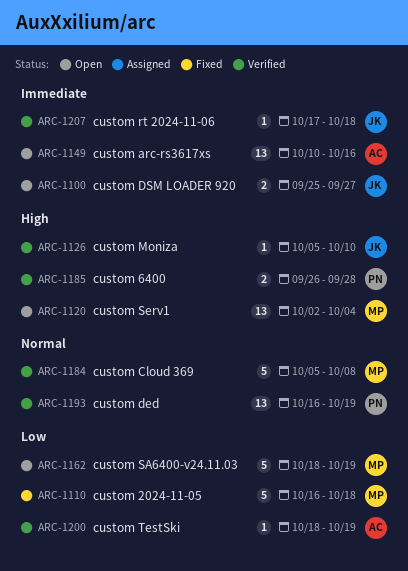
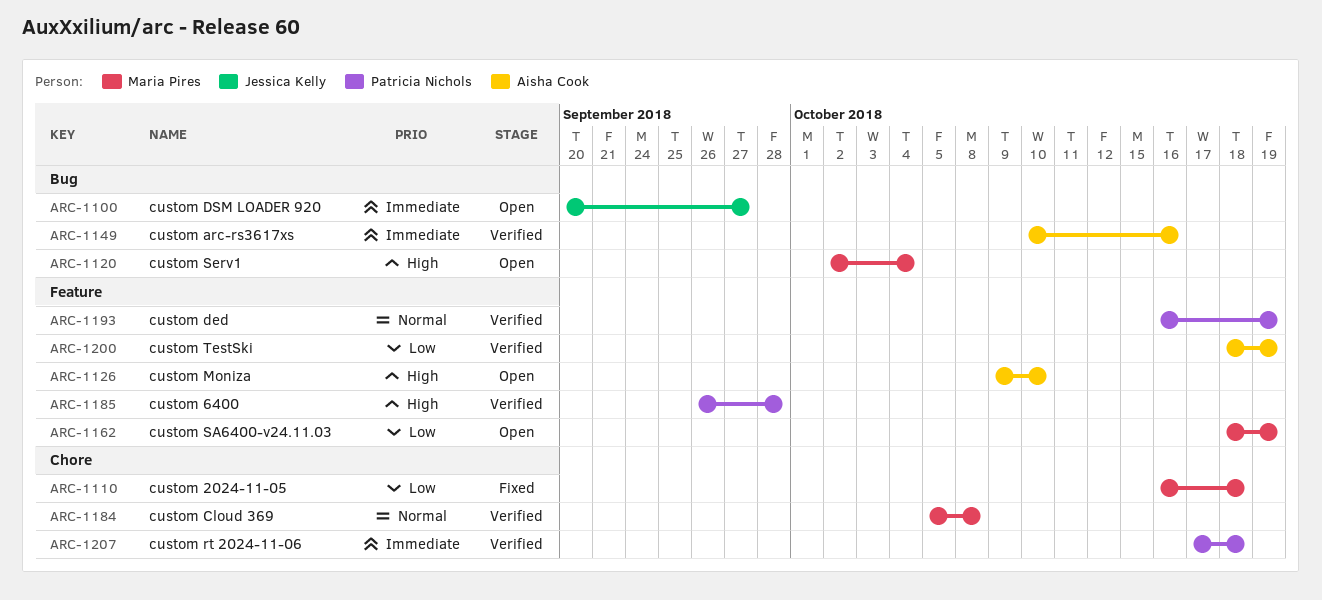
ARC-1100, start: Sep 25 -> Sep 20
ARC-1126, status: Verified -> Open
ARC-1126, owner: Jessica Kelly -> Aisha Cook
ARC-1126, start: Oct 5 -> Oct 9
ARC-1149, status: Open -> Verified
ARC-1207, owner: Jessica Kelly -> Patricia Nichols

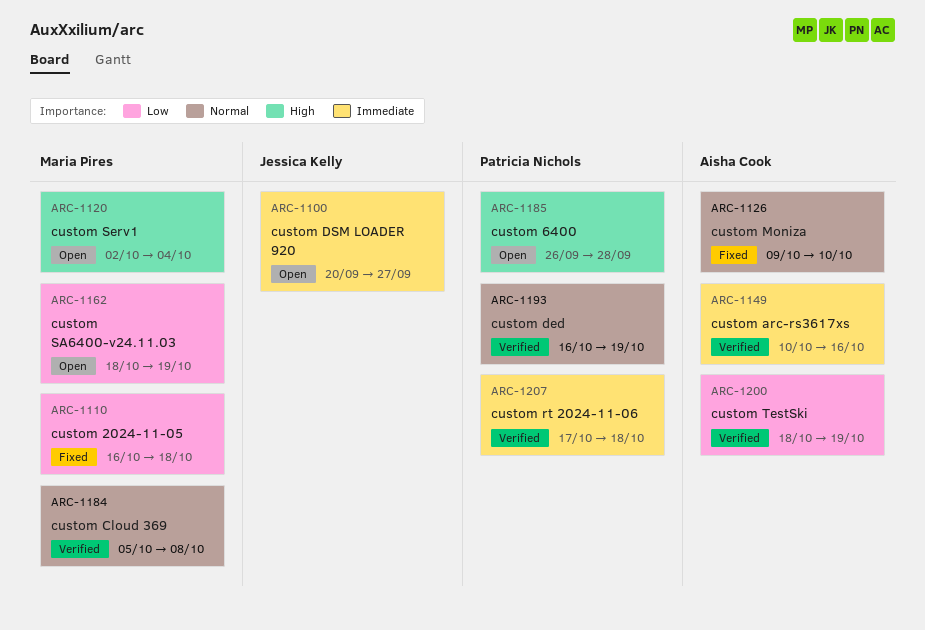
ARC-1126, status: Open -> Fixed
ARC-1126, priority: High -> Normal
ARC-1185, status: Verified -> Open

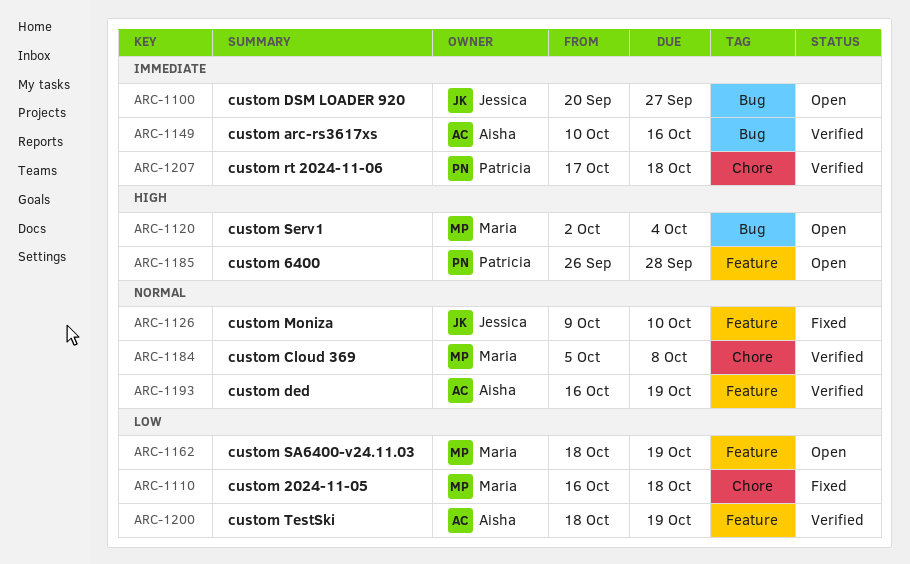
ARC-1126, owner: Aisha Cook -> Jessica Kelly
ARC-1193, owner: Patricia Nichols -> Aisha Cook

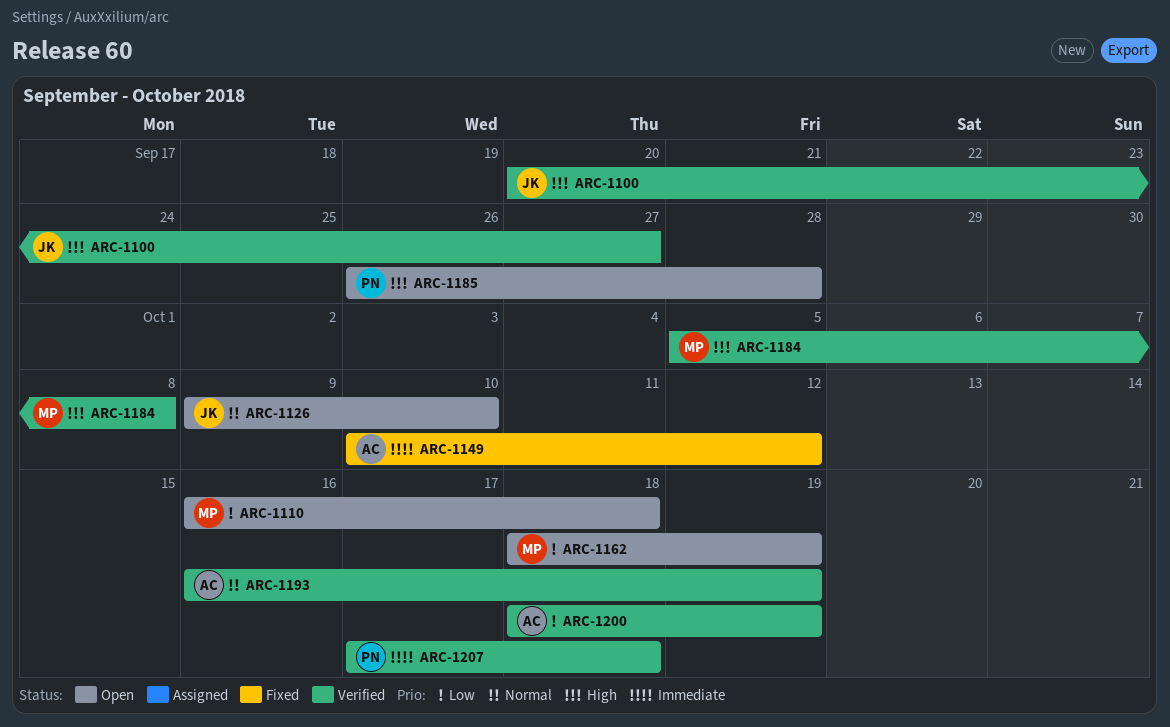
ARC-1100, status: Open -> Verified
ARC-1100, priority: Immediate -> High
ARC-1110, status: Fixed -> Open
ARC-1120: present -> none
ARC-1126, status: Fixed -> Open
ARC-1149, status: Verified -> Fixed
ARC-1149, due: Oct 16 -> Oct 12
ARC-1184, priority: Normal -> High

